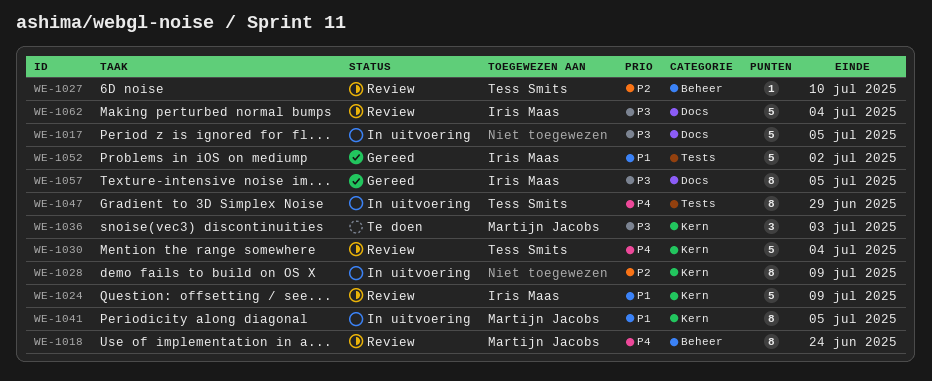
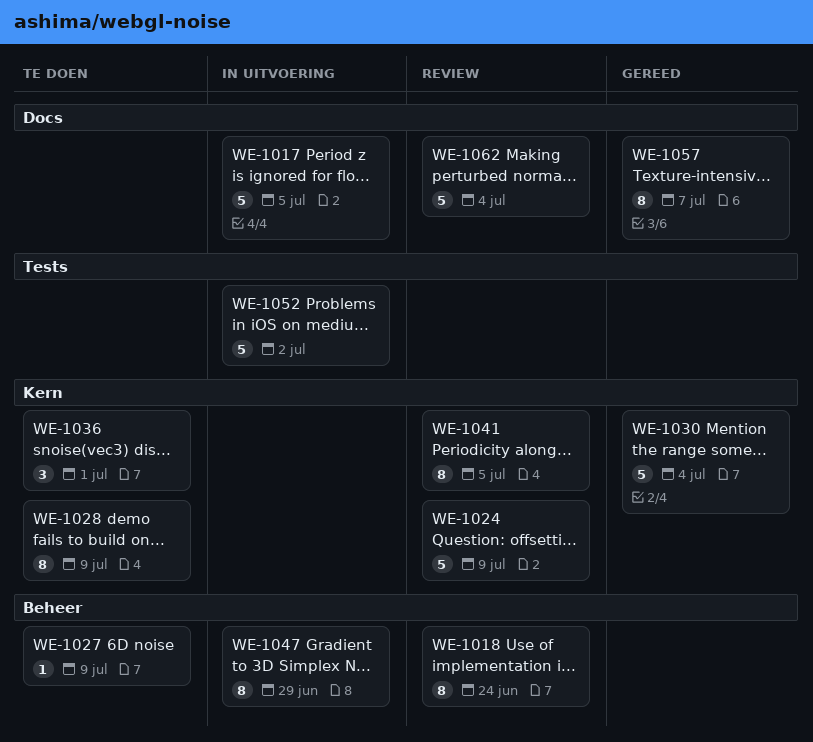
WE-1027, status: Review -> Te doen
WE-1027, due: Jul 10 -> Jul 9
WE-1028, status: In uitvoering -> Te doen
WE-1030, status: Review -> Gereed
WE-1036, due: Jul 3 -> Jul 1
WE-1041, status: In uitvoering -> Review
WE-1047, label: Tests -> Beheer
WE-1052, status: Gereed -> In uitvoering
WE-1057, due: Jul 5 -> Jul 7

